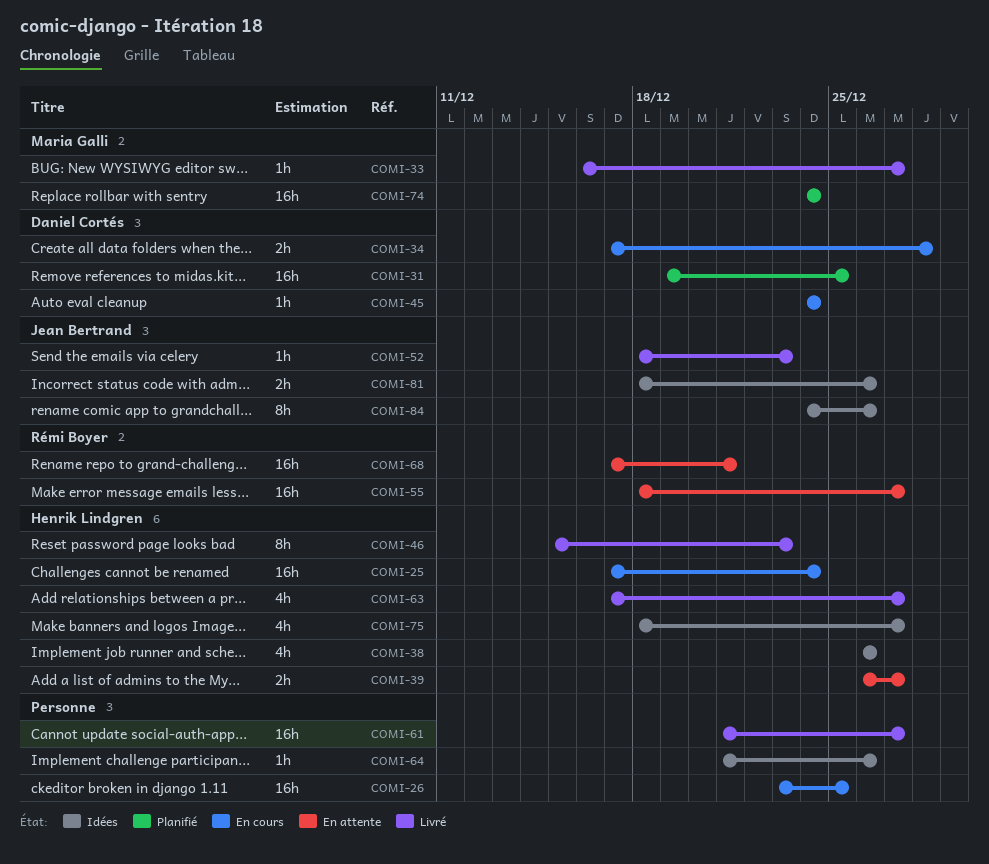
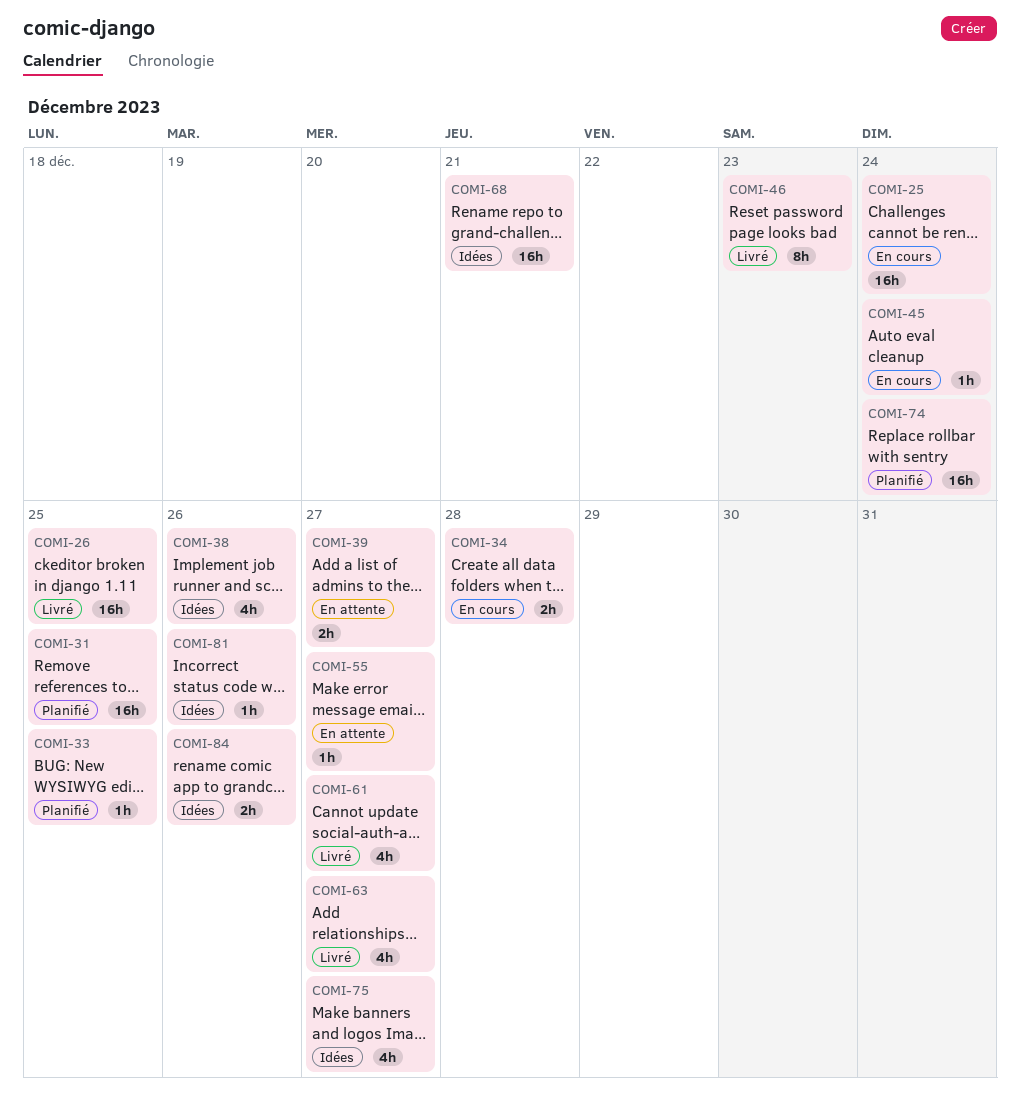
COMI-26, status: En cours -> Livré
COMI-33, status: Livré -> Planifié
COMI-33, due: Dec 27 -> Dec 25
COMI-52: present -> none
COMI-55, estimate: 16h -> 1h
COMI-61, estimate: 16h -> 4h
COMI-64: present -> none
COMI-68, status: En attente -> Idées
COMI-81, estimate: 2h -> 1h
COMI-84, estimate: 8h -> 2h

